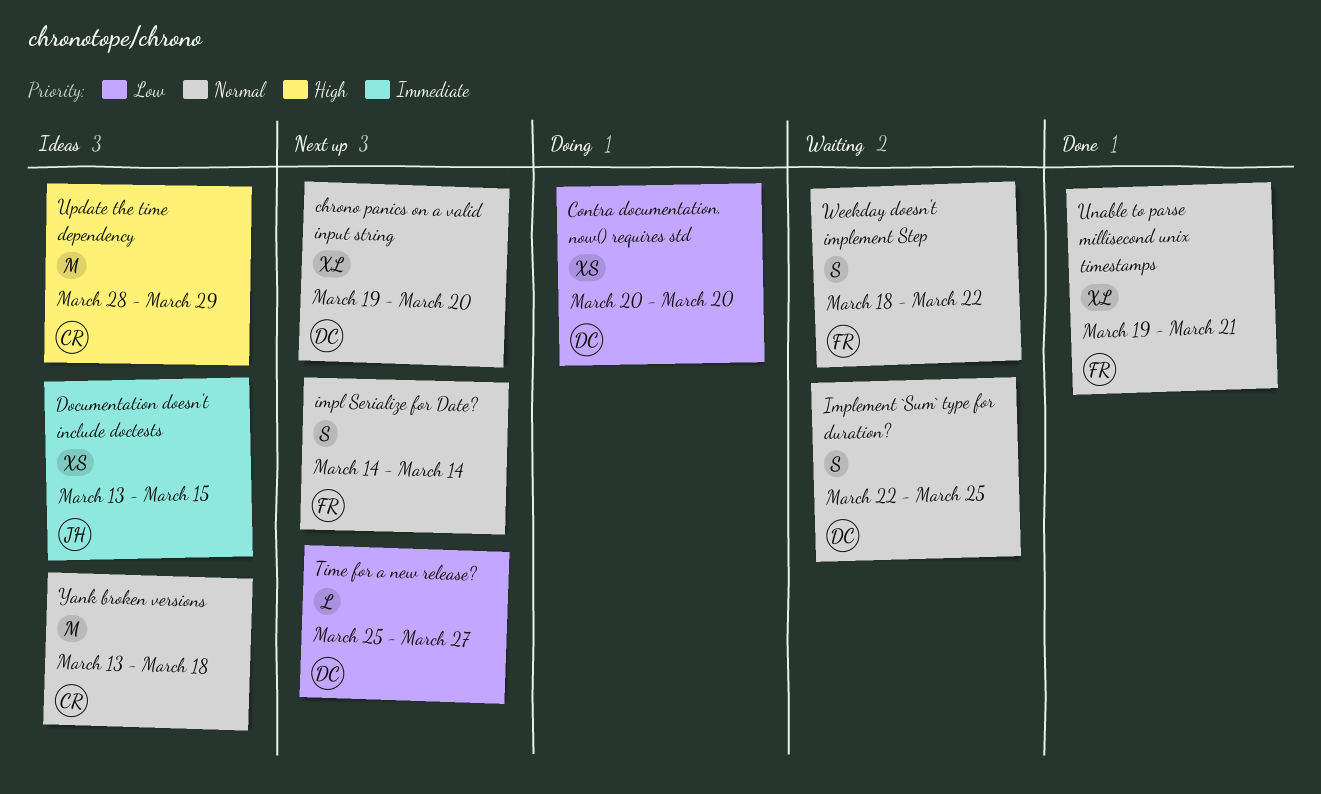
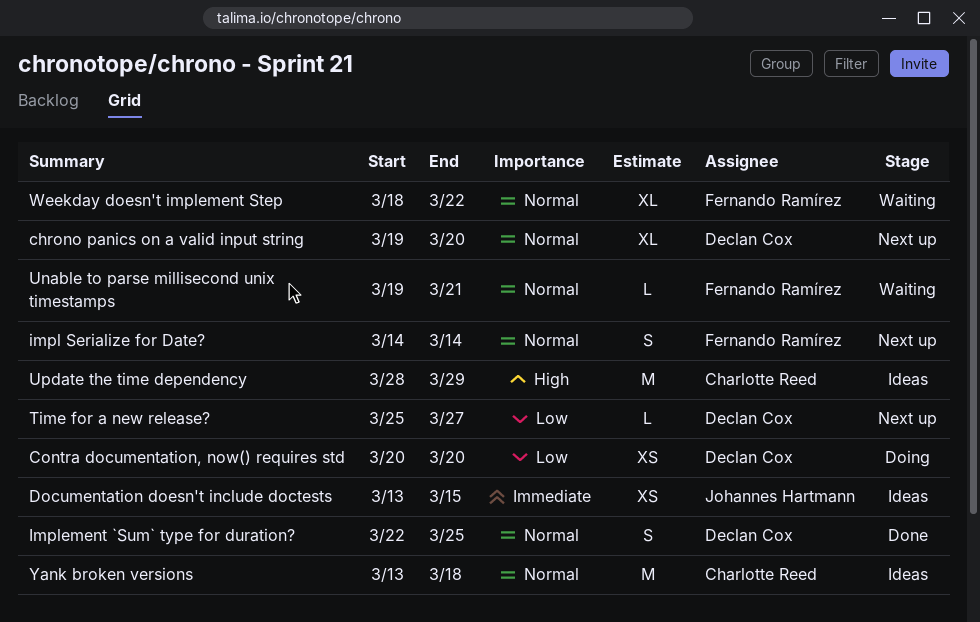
Implement `Sum` type for duration?, status: Waiting -> Done
Unable to parse millisecond unix timestamps, status: Done -> Waiting
Unable to parse millisecond unix timestamps, estimate: XL -> L
Weekday doesn't implement Step, estimate: S -> XL

